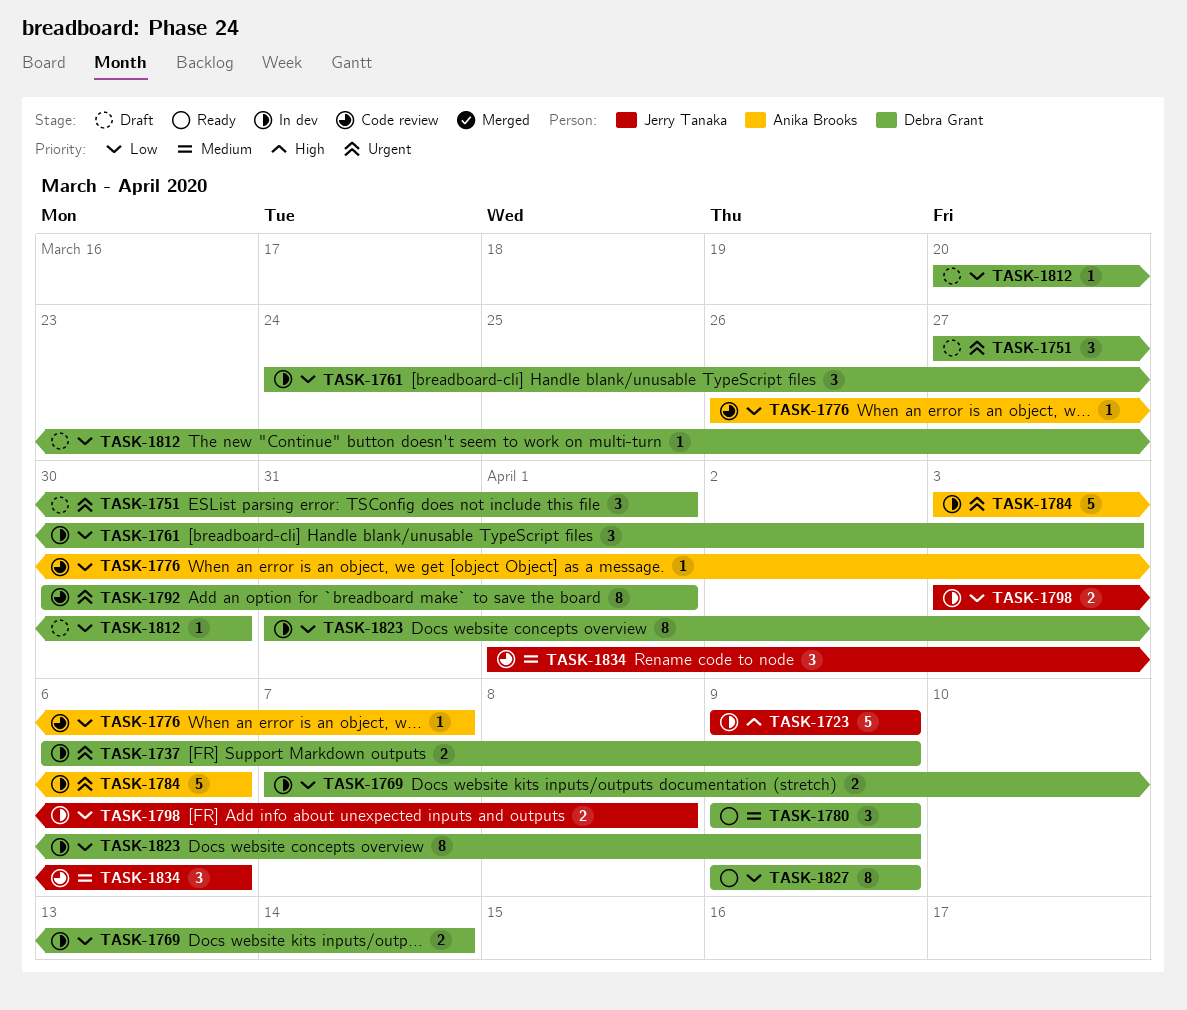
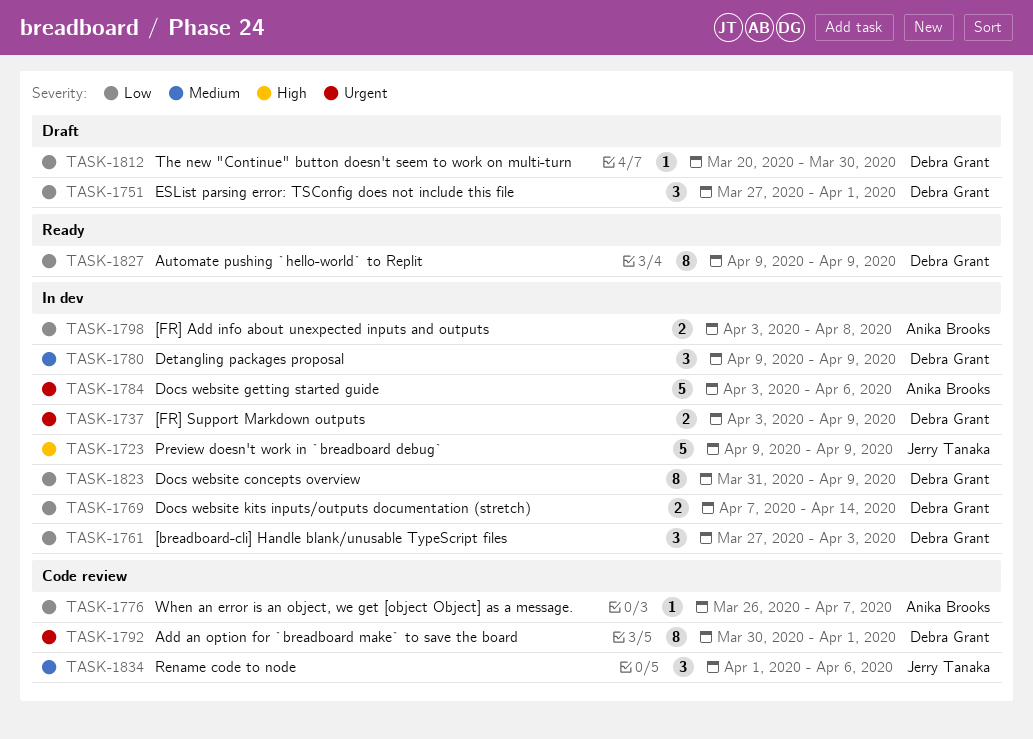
TASK-1737, start: Apr 6 -> Apr 3
TASK-1751, priority: Urgent -> Low
TASK-1761, start: Mar 24 -> Mar 27
TASK-1780, status: Ready -> In dev
TASK-1798, owner: Jerry Tanaka -> Anika Brooks

